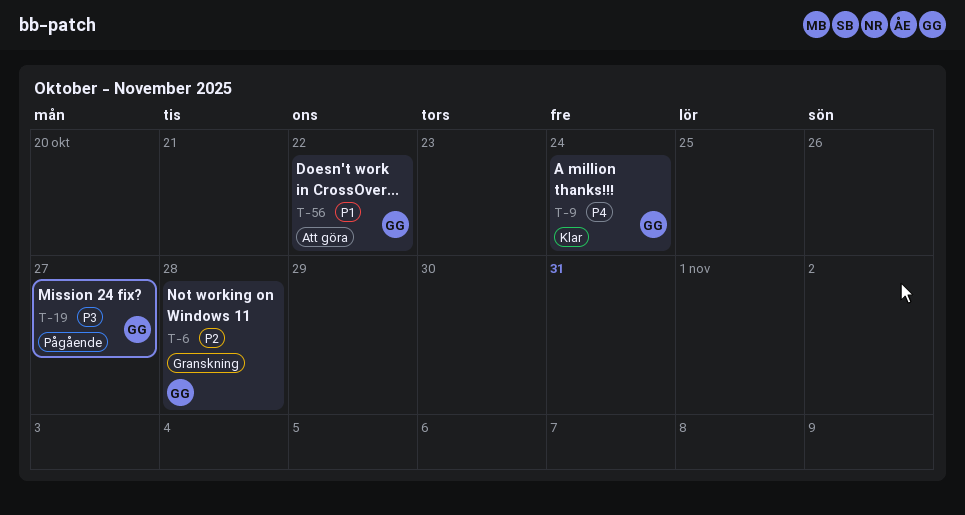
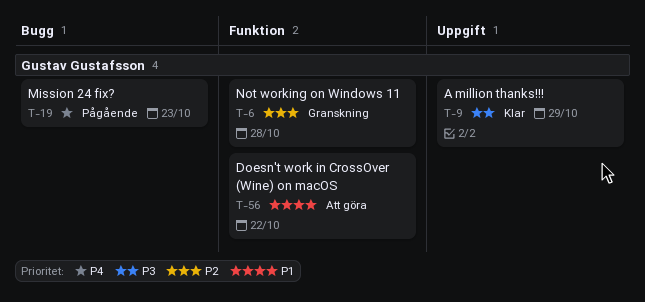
T-9, priority: P4 -> P3
T-9, due: Oct 24 -> Oct 29
T-19, priority: P3 -> P4
T-19, due: Oct 27 -> Oct 23

